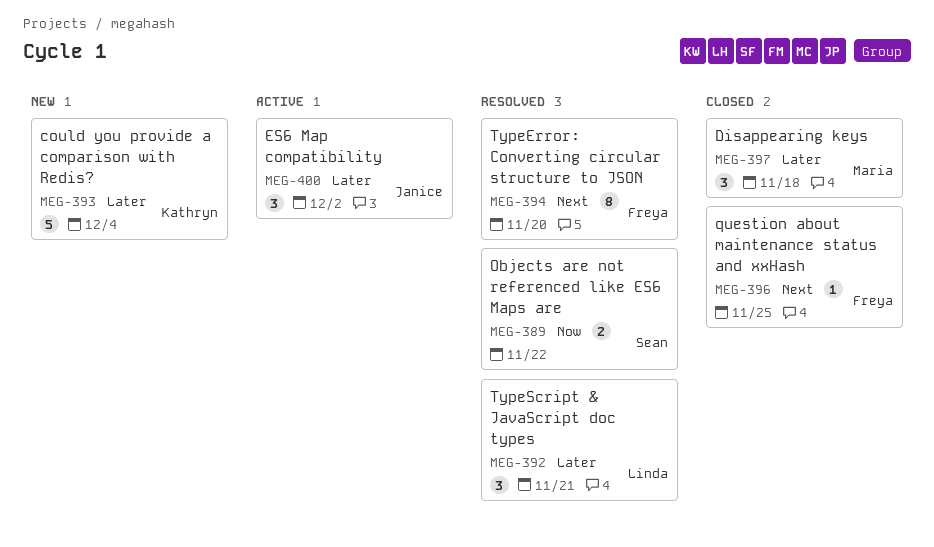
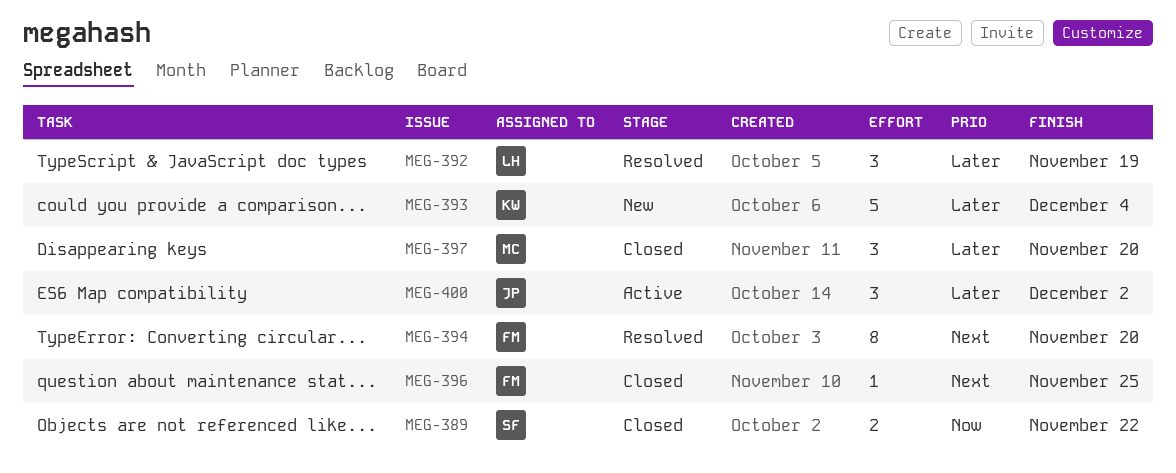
MEG-389, status: Resolved -> Closed
MEG-392, due: Nov 21 -> Nov 19
MEG-397, due: Nov 18 -> Nov 20

